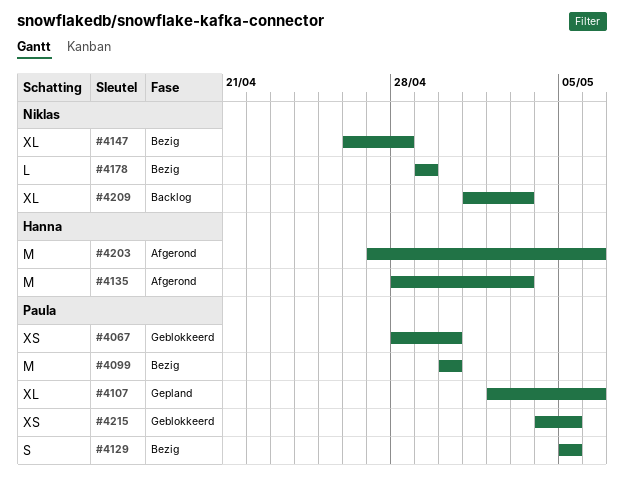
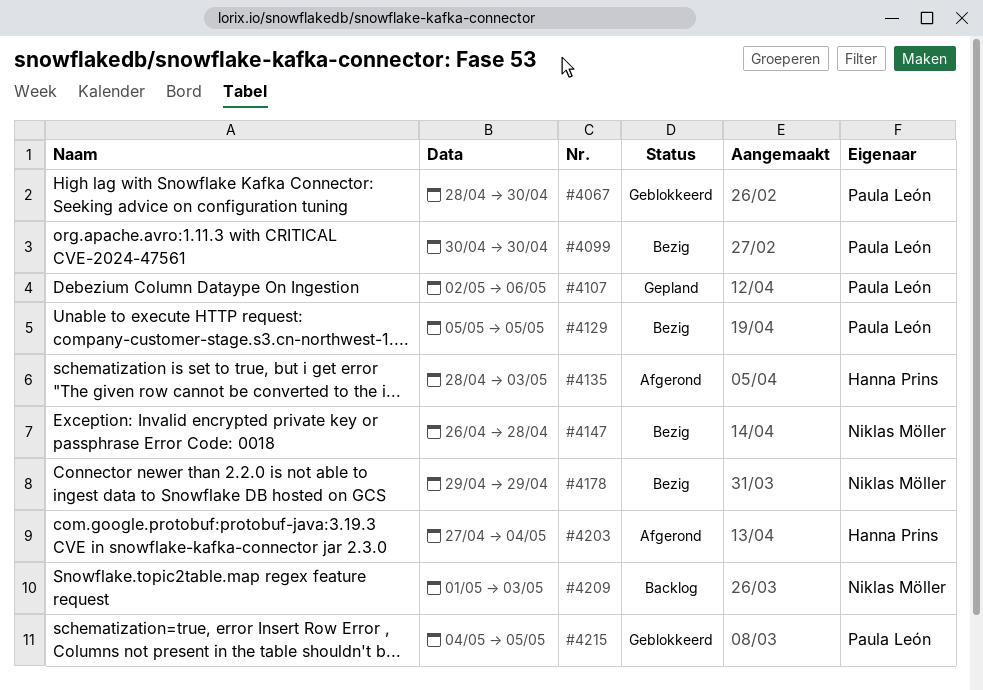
#4203, due: May 6 -> May 4

